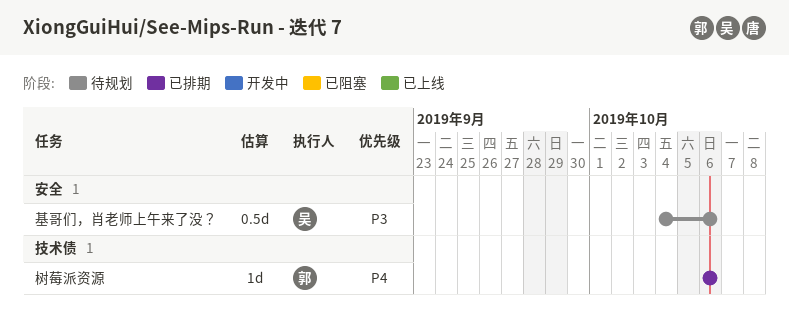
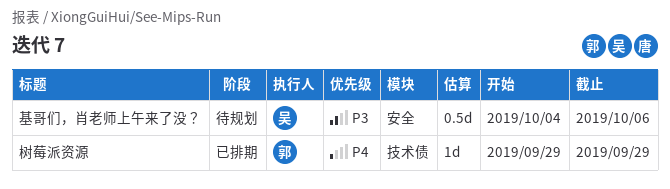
树莓派资源, start: Oct 6 -> Sep 29
树莓派资源, due: Oct 6 -> Sep 29

